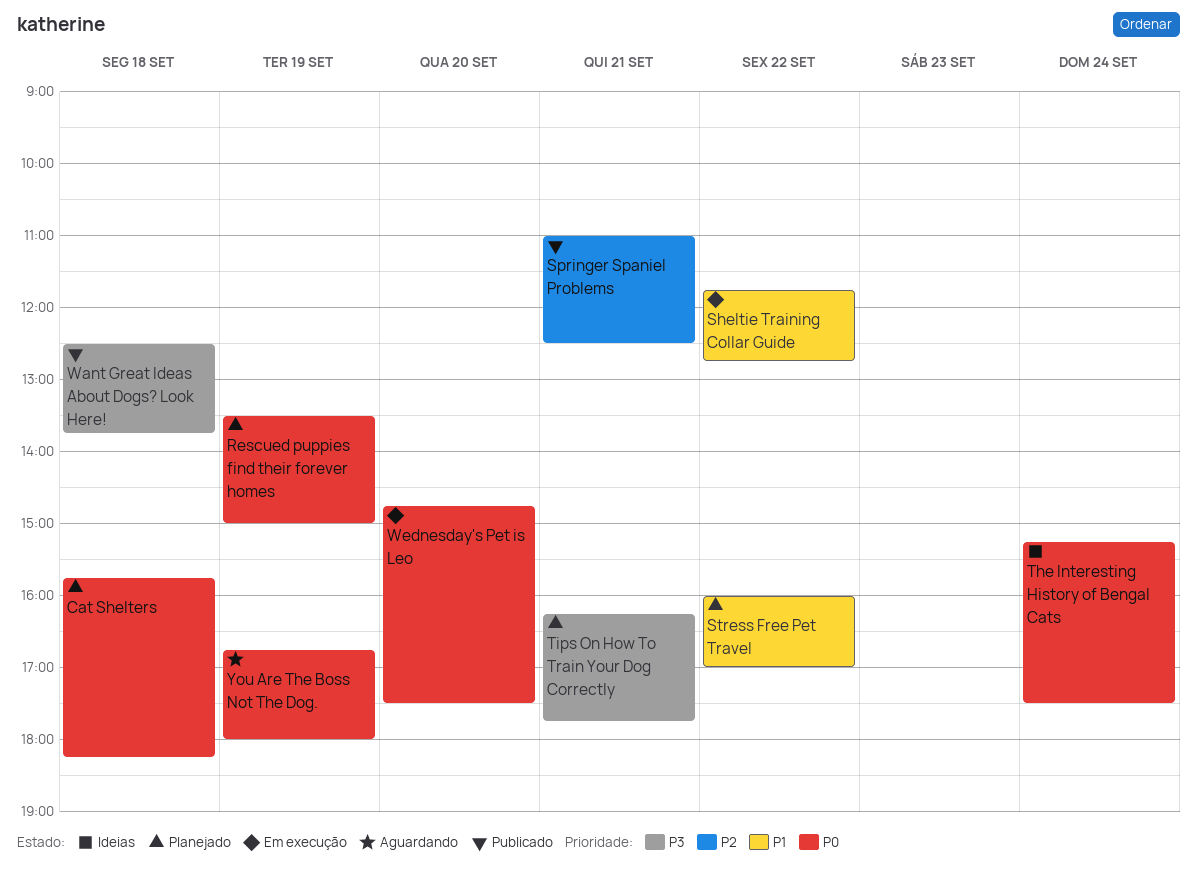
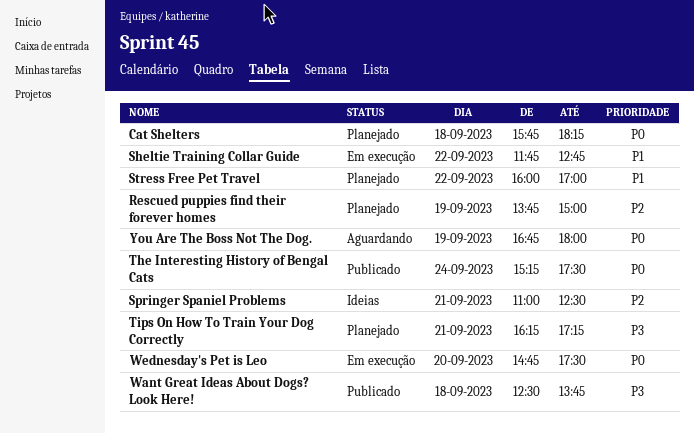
Rescued puppies find their forever homes, priority: P0 -> P2
Rescued puppies find their forever homes, begins: 13:30 -> 13:45
Springer Spaniel Problems, status: Publicado -> Ideias
The Interesting History of Bengal Cats, status: Ideias -> Publicado
Tips On How To Train Your Dog Correctly, ends: 17:45 -> 17:15

